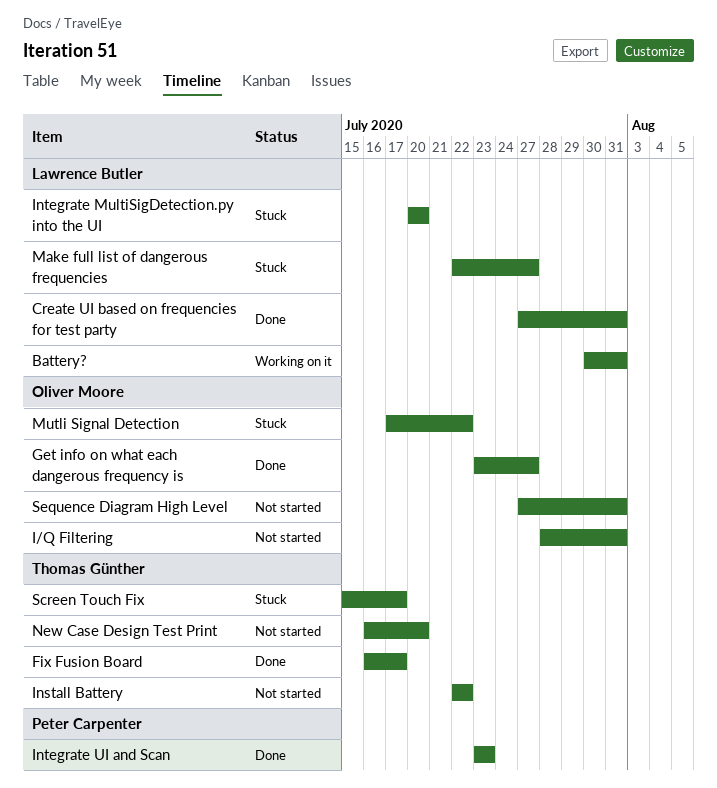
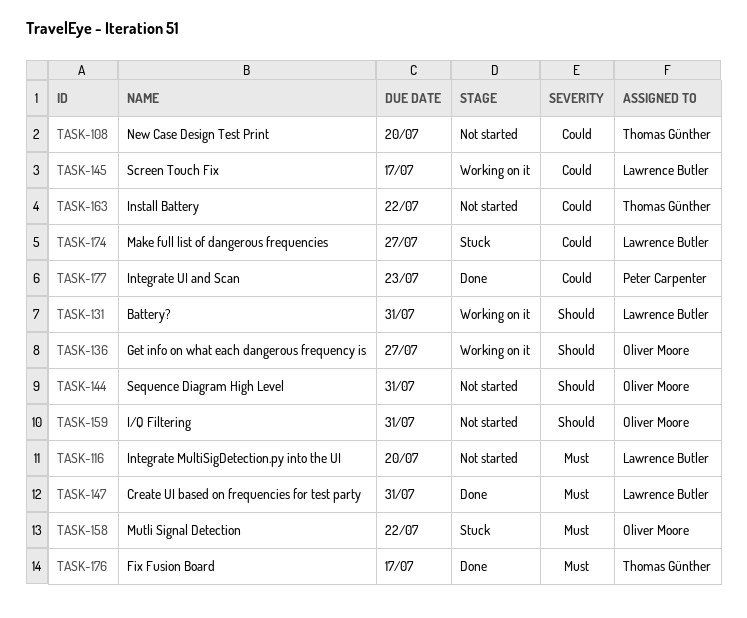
Get info on what each dangerous frequency is, status: Done -> Working on it
Integrate MultiSigDetection.py into the UI, status: Stuck -> Not started
Screen Touch Fix, status: Stuck -> Working on it
Screen Touch Fix, owner: Thomas Günther -> Lawrence Butler

